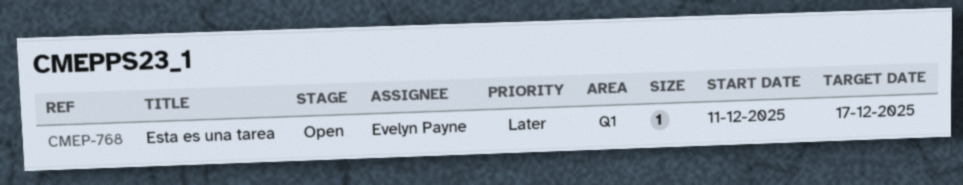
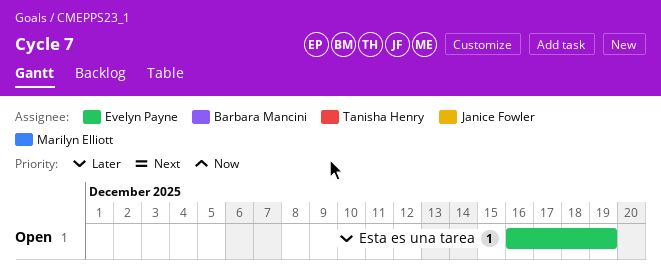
Esta es una tarea, start: Dec 11 -> Dec 16
Esta es una tarea, due: Dec 17 -> Dec 19

